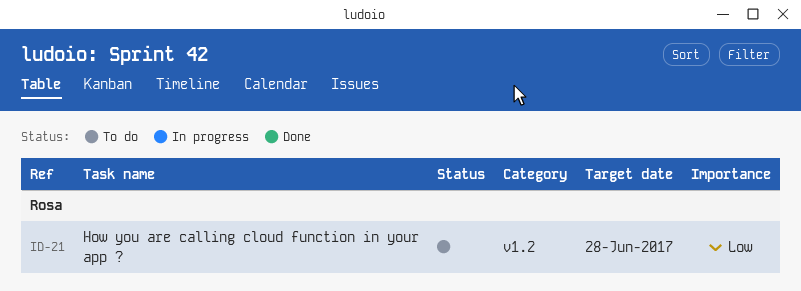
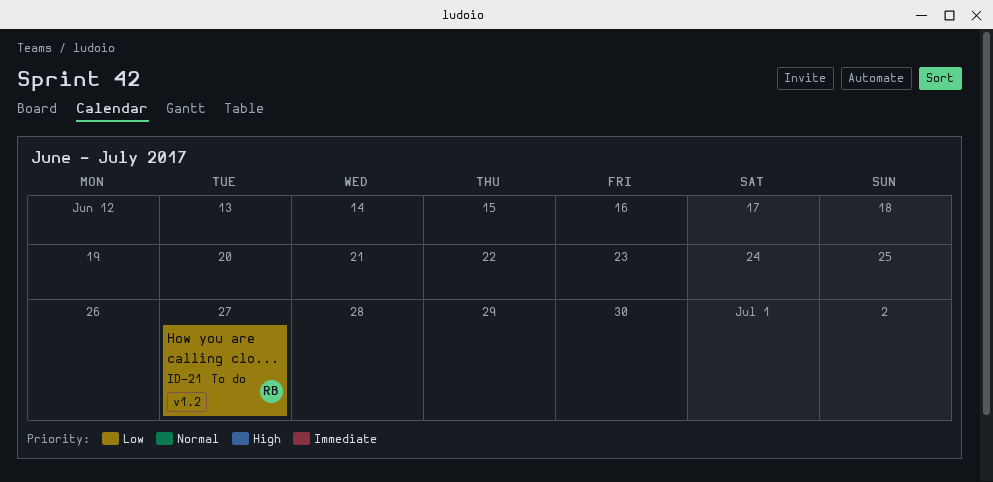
ID-21, due: Jun 28 -> Jun 27

